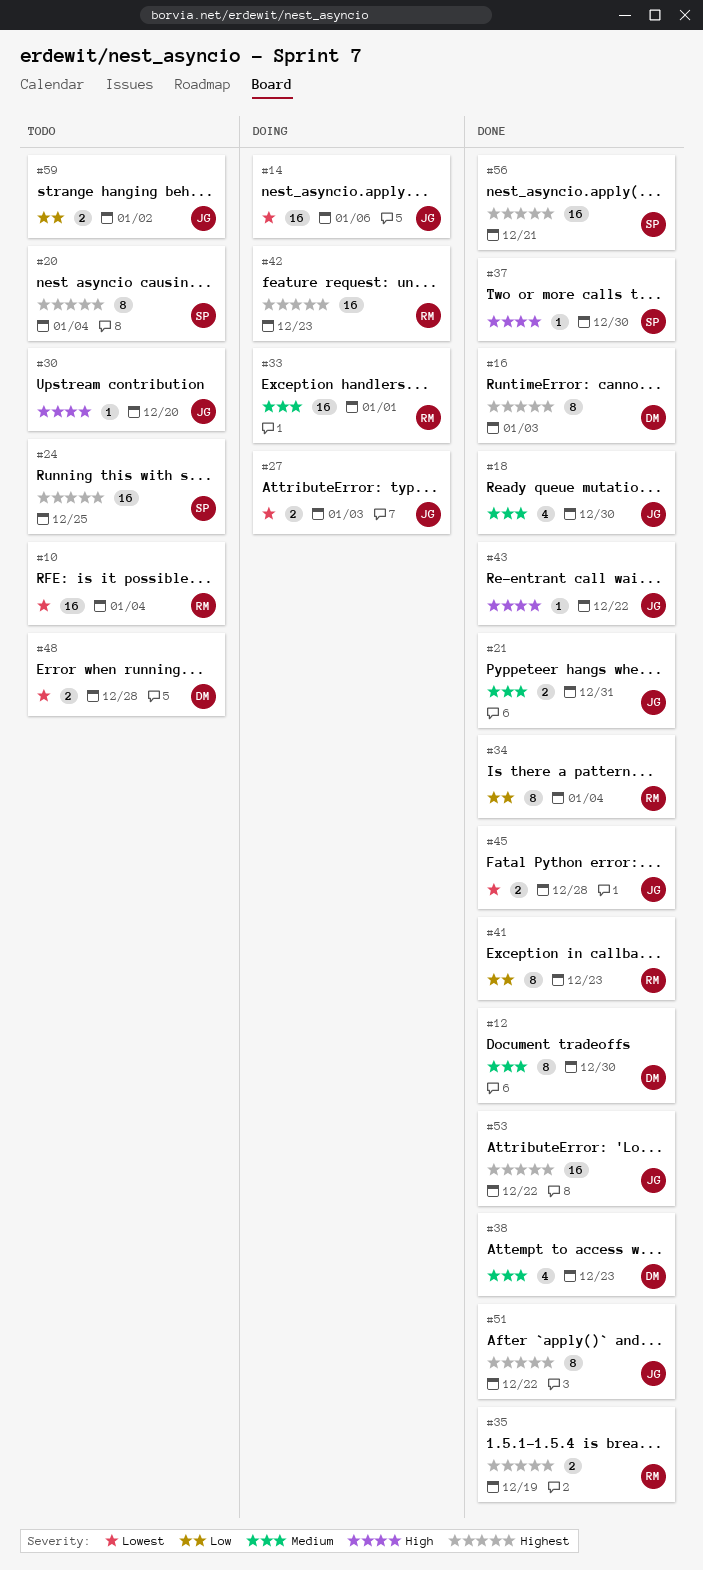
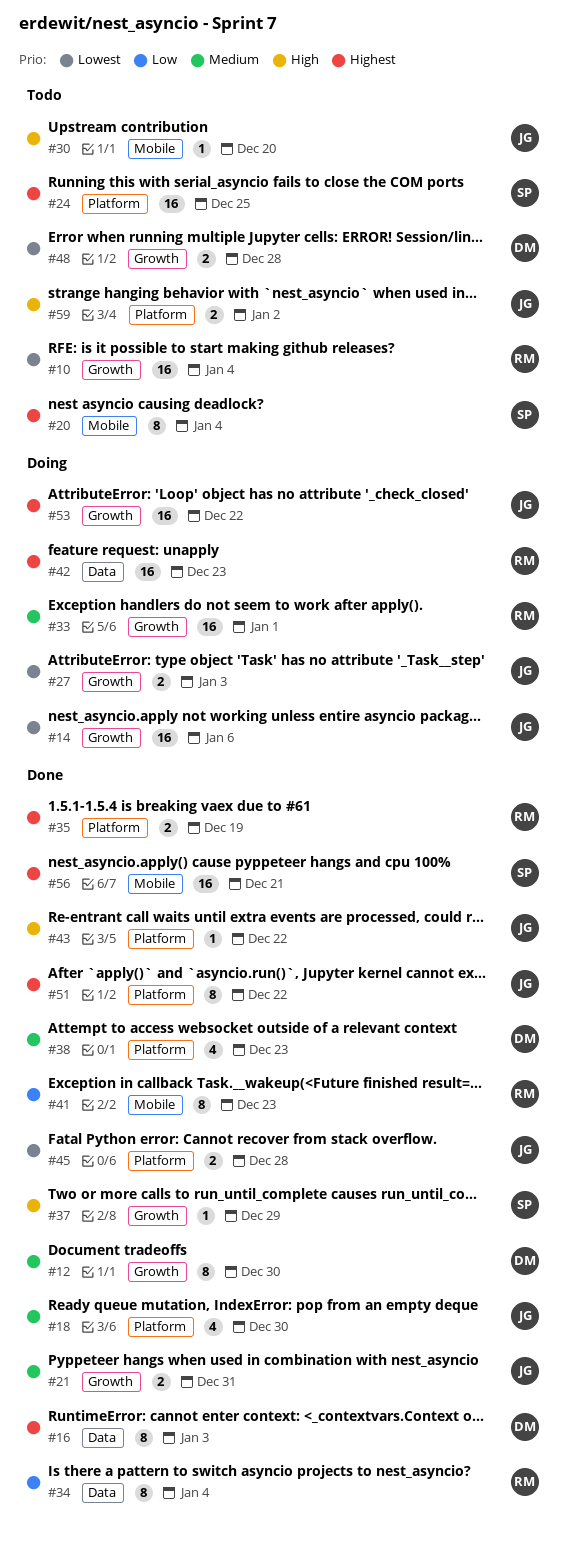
#37, due: Dec 30 -> Dec 29
#53, status: Done -> Doing
#59, priority: Low -> High

